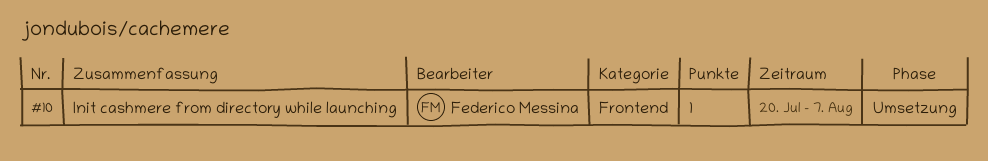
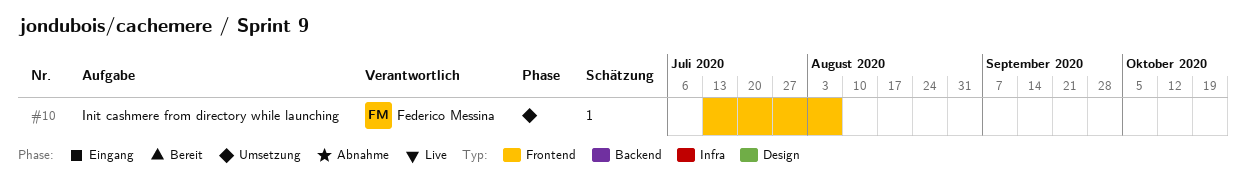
#10, start: Jul 20 -> Jul 13

